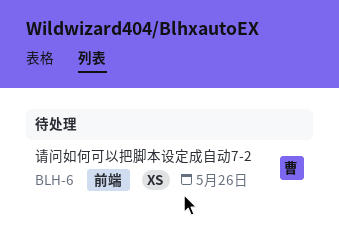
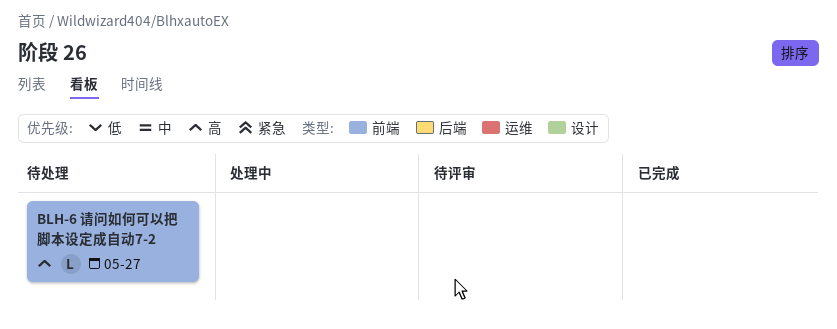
BLH-6, estimate: XS -> L
BLH-6, due: May 26 -> May 27

